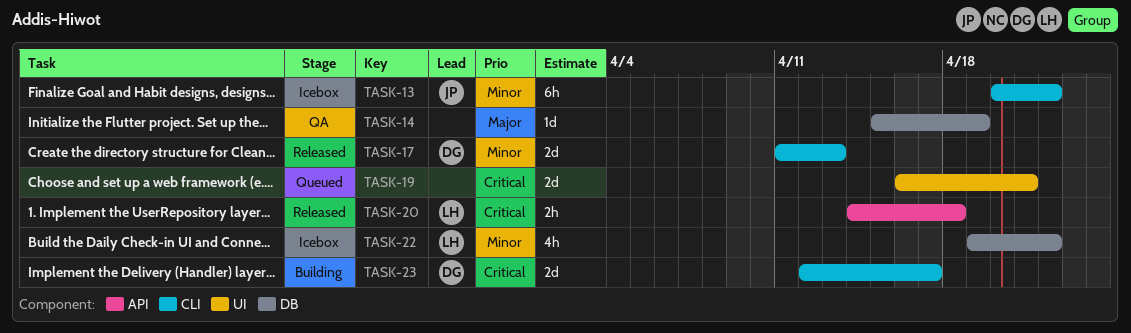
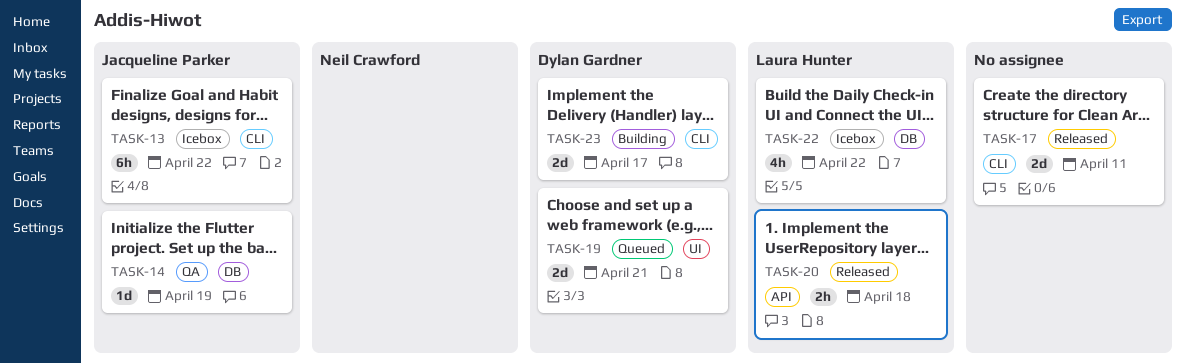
TASK-14, owner: none -> Jacqueline Parker
TASK-17, owner: Dylan Gardner -> none
TASK-17, due: Apr 13 -> Apr 11
TASK-19, owner: none -> Dylan Gardner

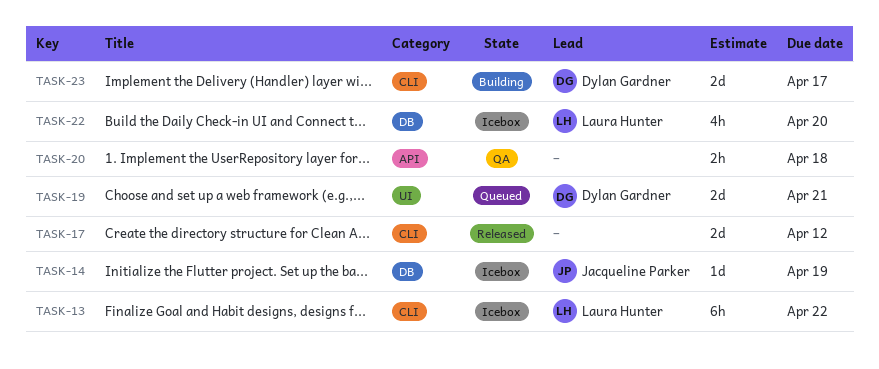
TASK-13, owner: Jacqueline Parker -> Laura Hunter
TASK-14, status: QA -> Icebox
TASK-17, due: Apr 11 -> Apr 12
TASK-20, status: Released -> QA
TASK-20, owner: Laura Hunter -> none
TASK-22, due: Apr 22 -> Apr 20

